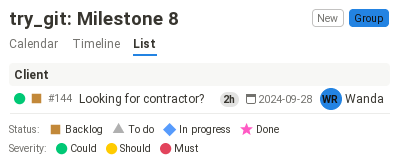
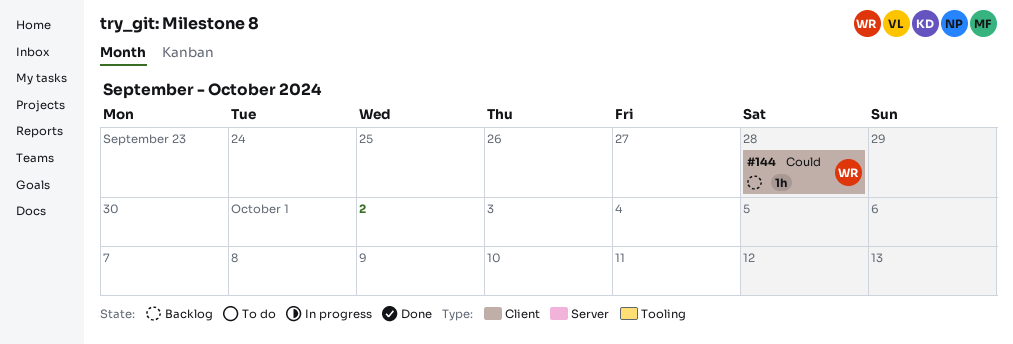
#144, estimate: 2h -> 1h

